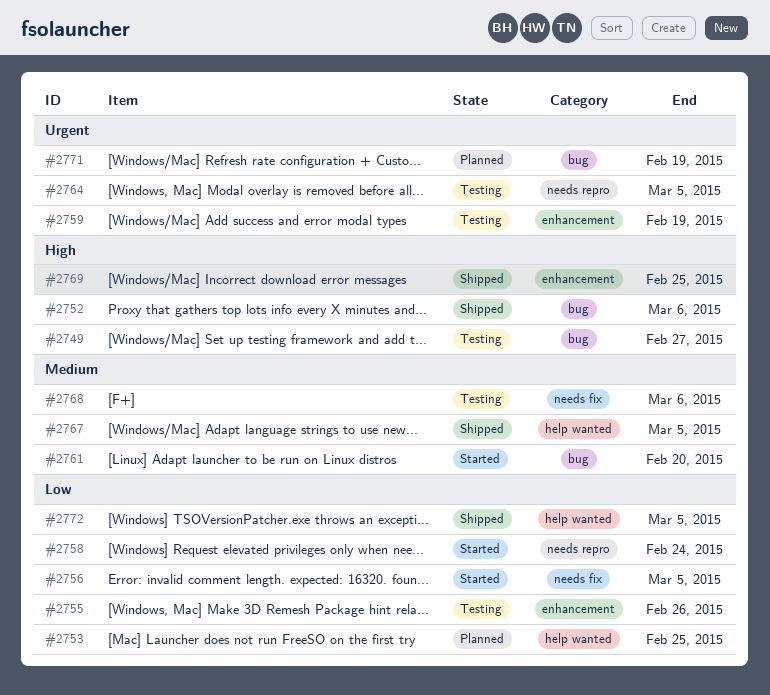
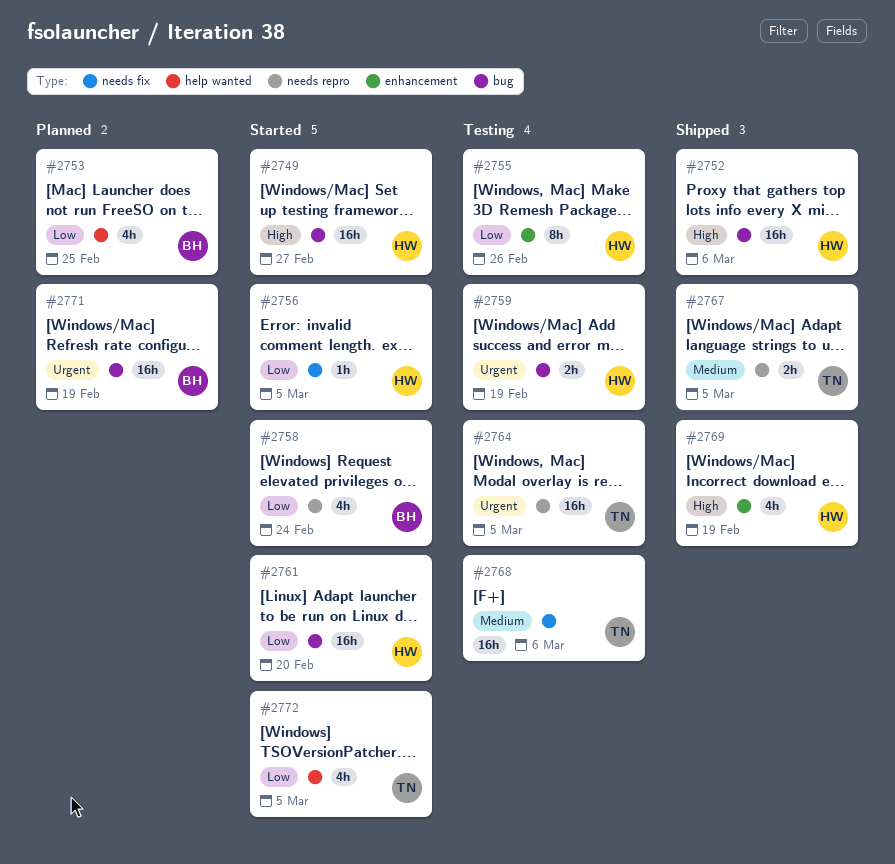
#2749, status: Testing -> Started
#2759, label: enhancement -> bug
#2761, priority: Medium -> Low
#2767, label: help wanted -> needs repro
#2769, due: Feb 25 -> Feb 19
#2772, status: Shipped -> Started

